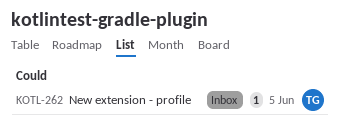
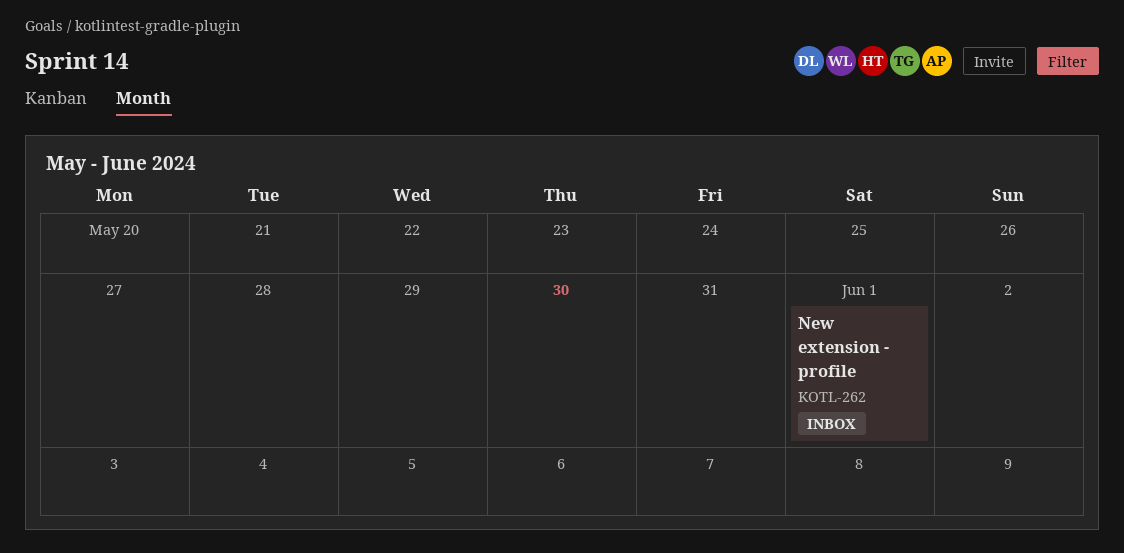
KOTL-262, due: Jun 5 -> Jun 1

